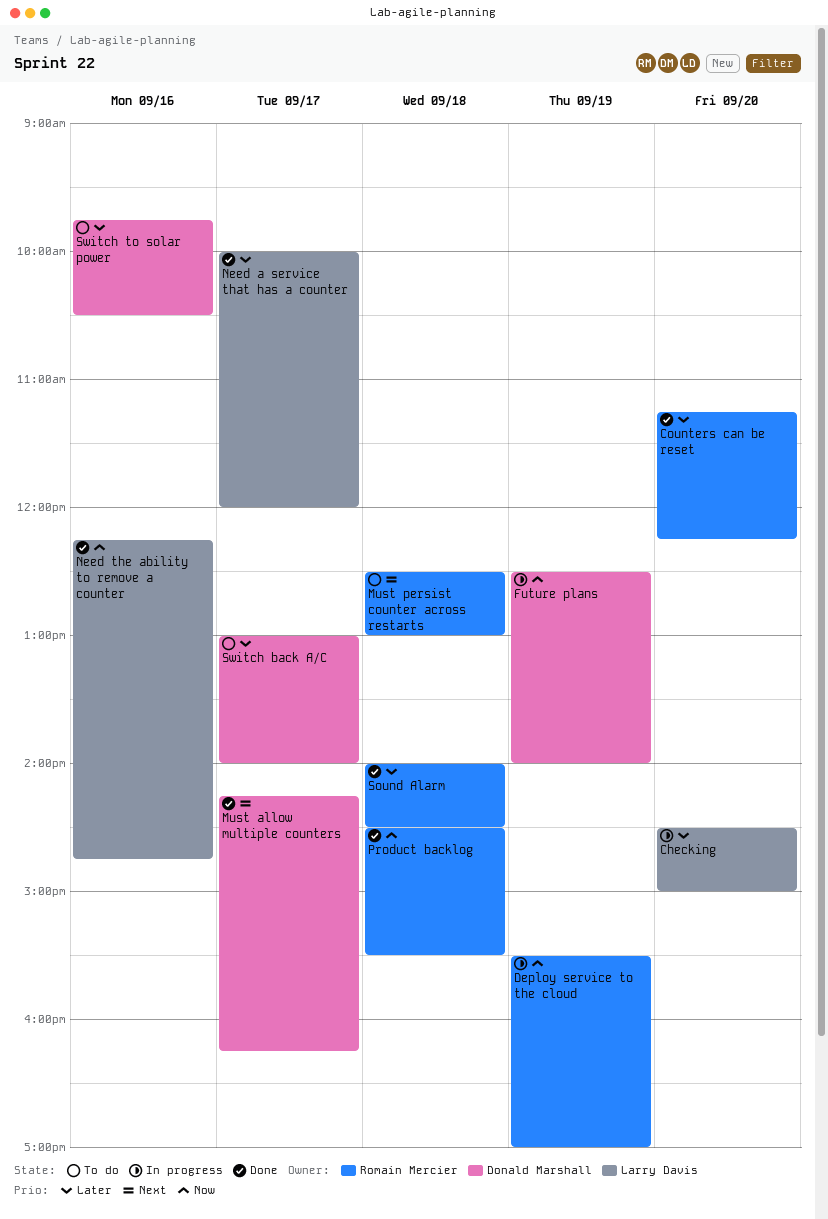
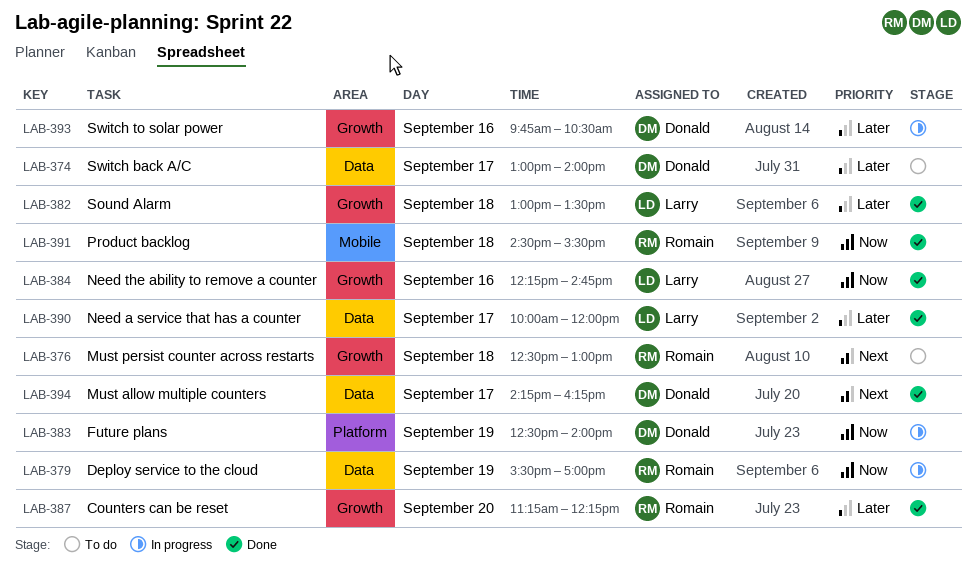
Checking: present -> none
Sound Alarm, owner: Romain Mercier -> Larry Davis
Sound Alarm, begins: 14:00 -> 13:00
Sound Alarm, ends: 14:30 -> 13:30
Switch to solar power, status: To do -> In progress

